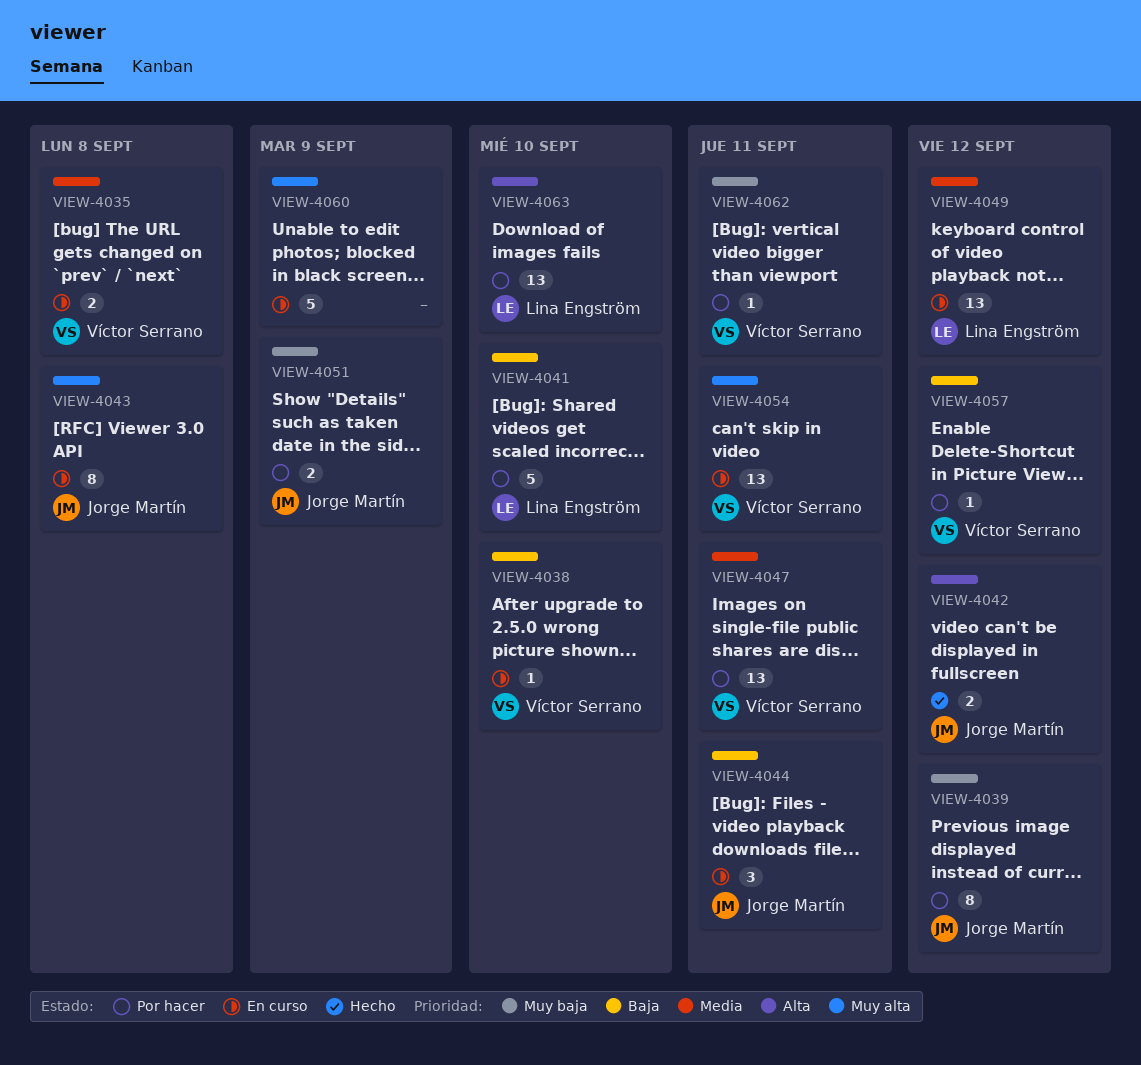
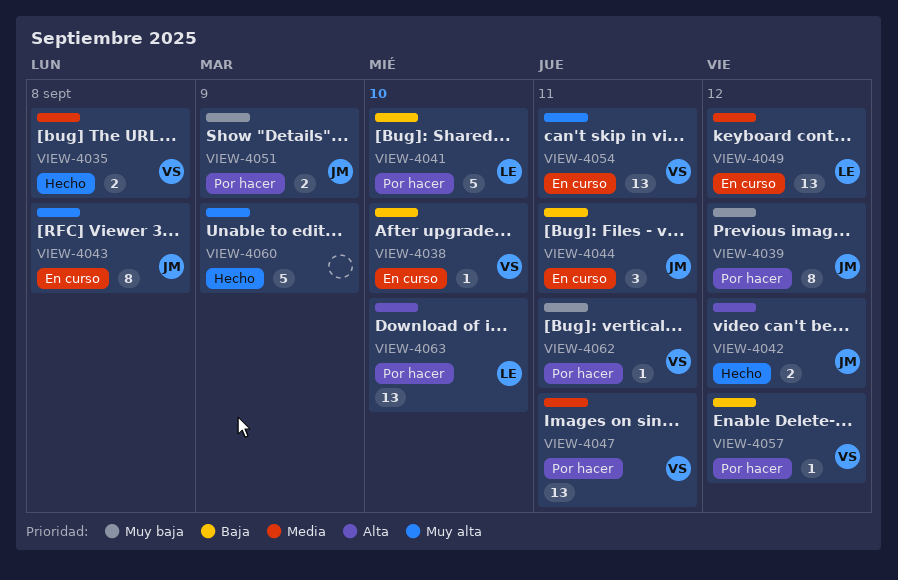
VIEW-4035, status: En curso -> Hecho
VIEW-4060, status: En curso -> Hecho

